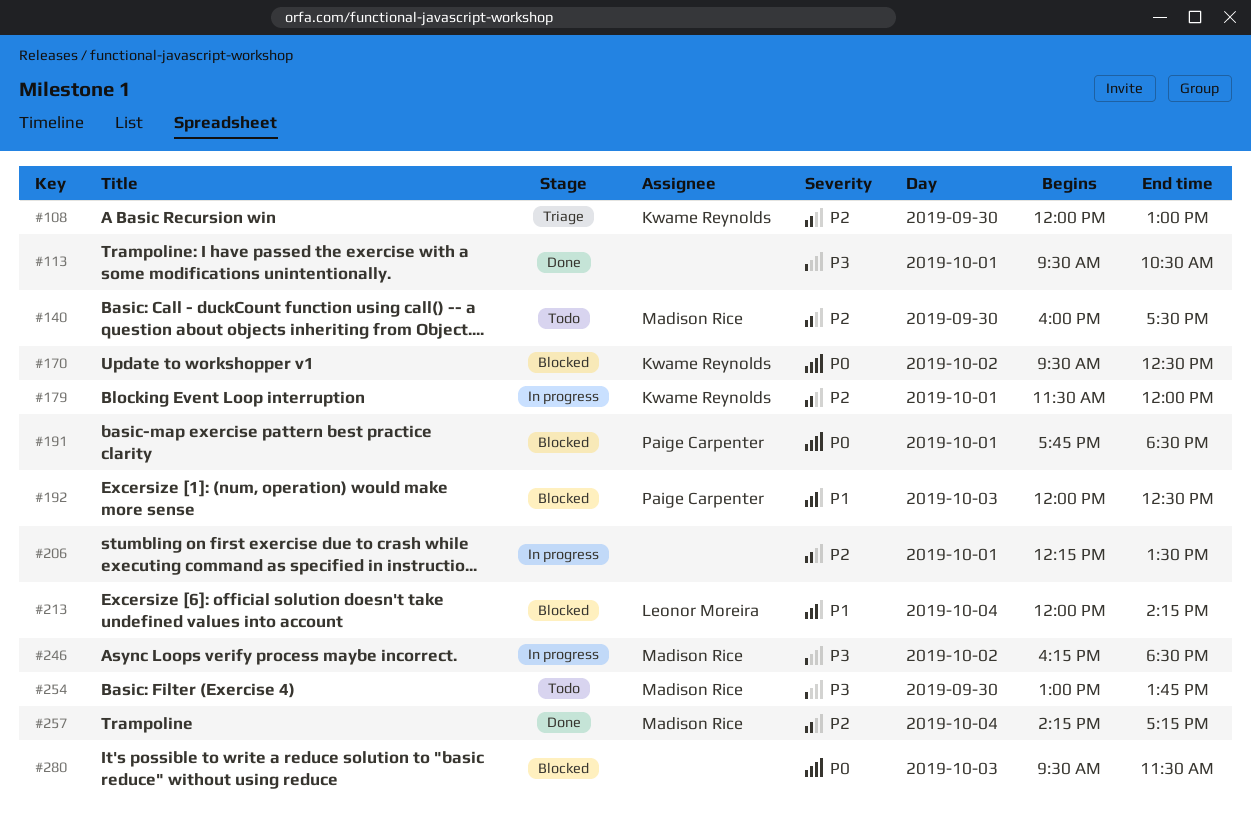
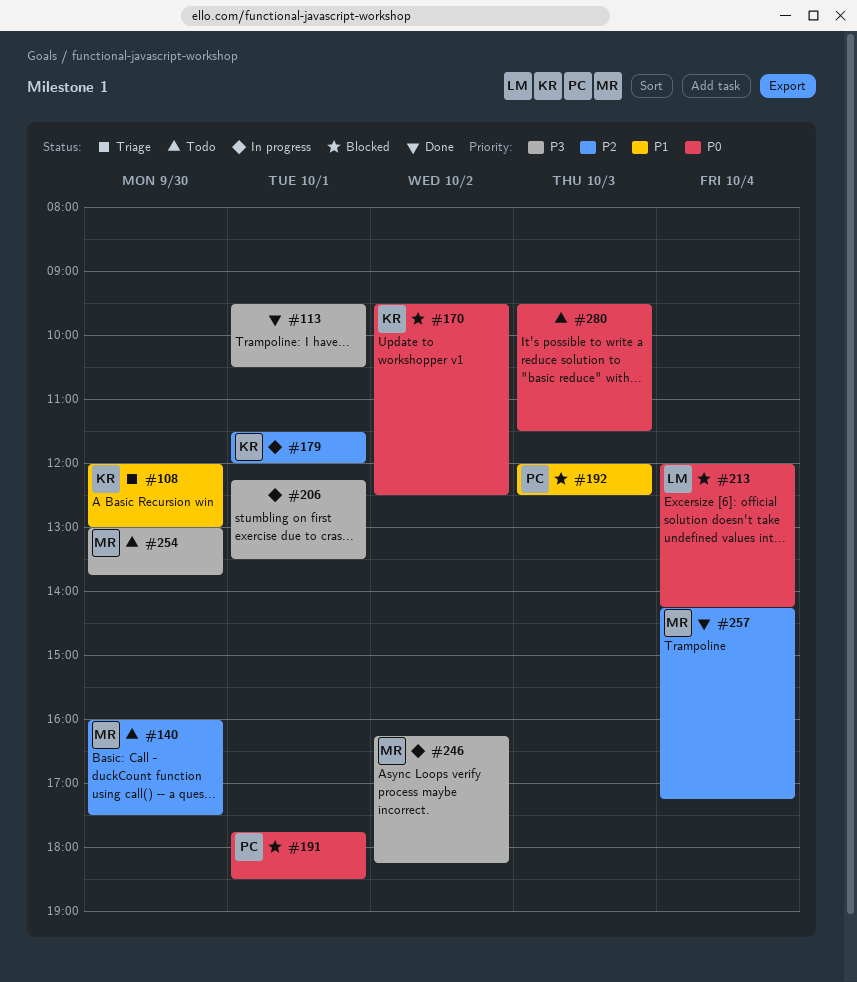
#108, priority: P2 -> P1
#206, priority: P2 -> P3
#213, priority: P1 -> P0
#246, ends: 18:30 -> 18:15
#280, status: Blocked -> Todo

